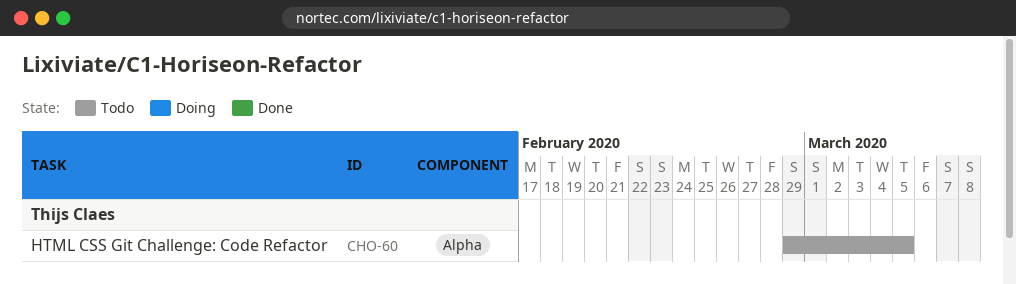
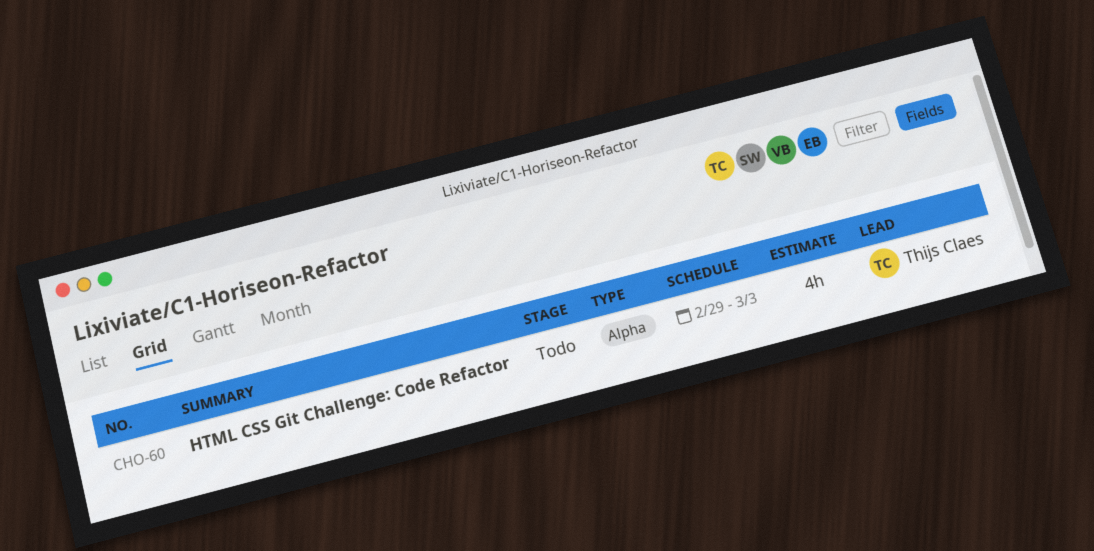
CHO-60, due: Mar 5 -> Mar 3

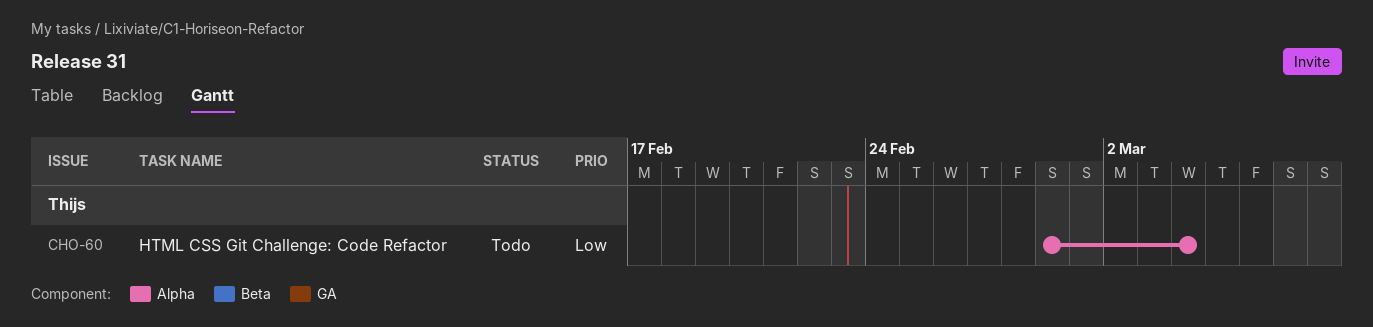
CHO-60, due: Mar 3 -> Mar 4

